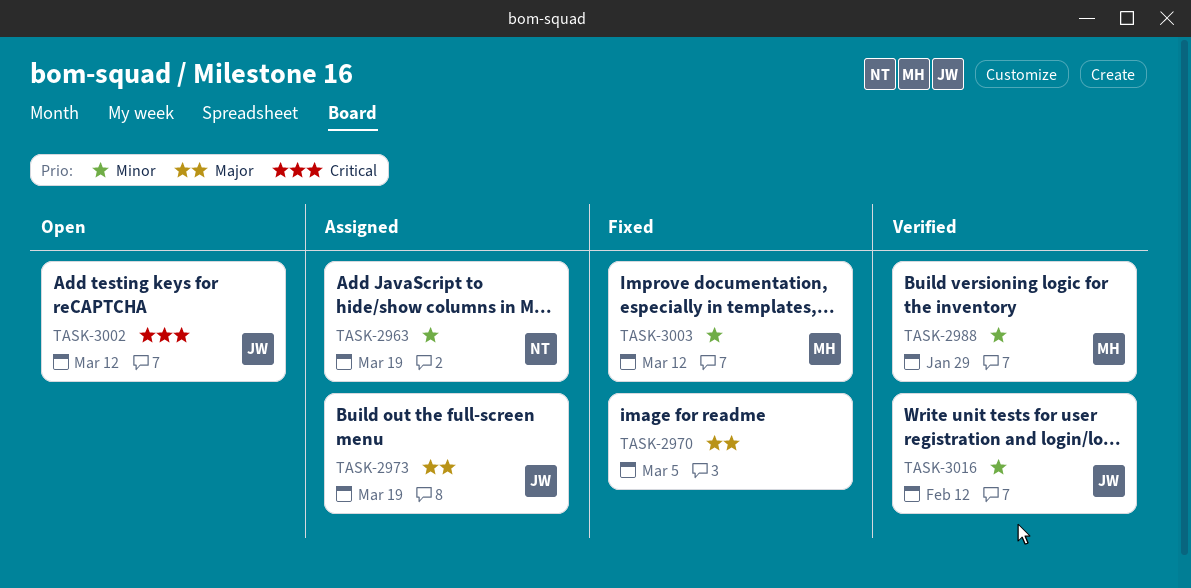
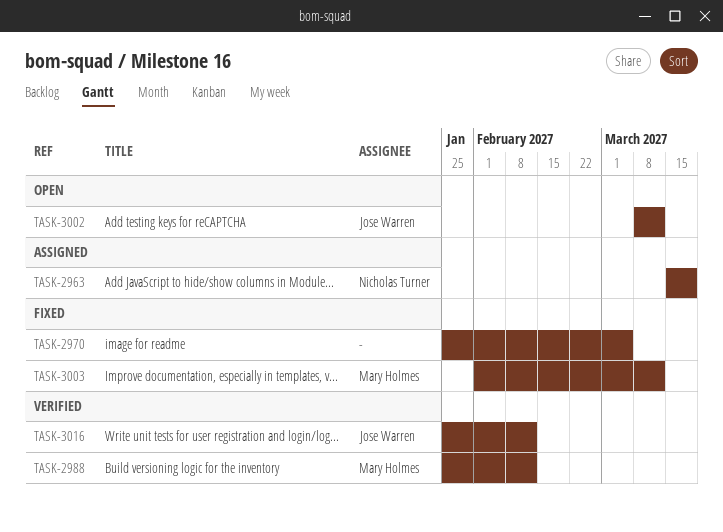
TASK-2973: present -> none
TASK-2988, due: Jan 29 -> Feb 12

